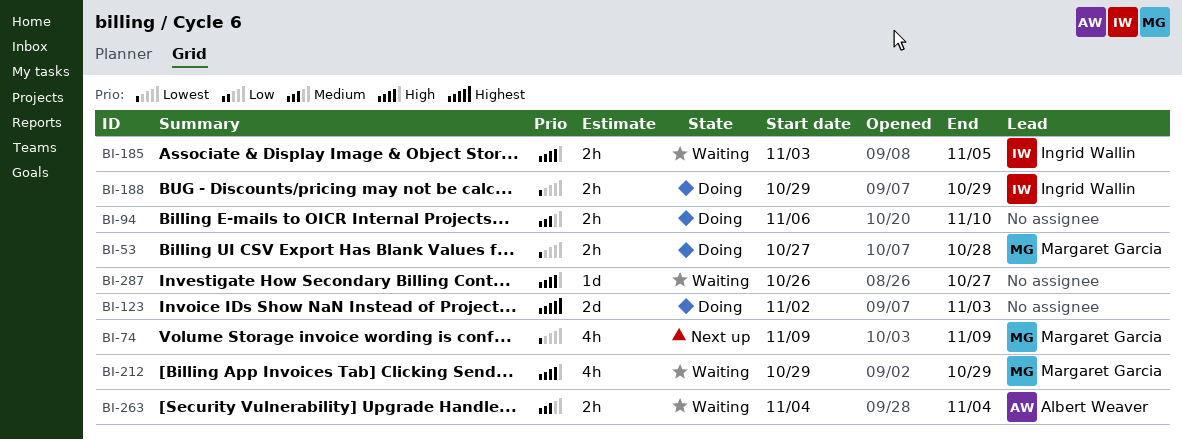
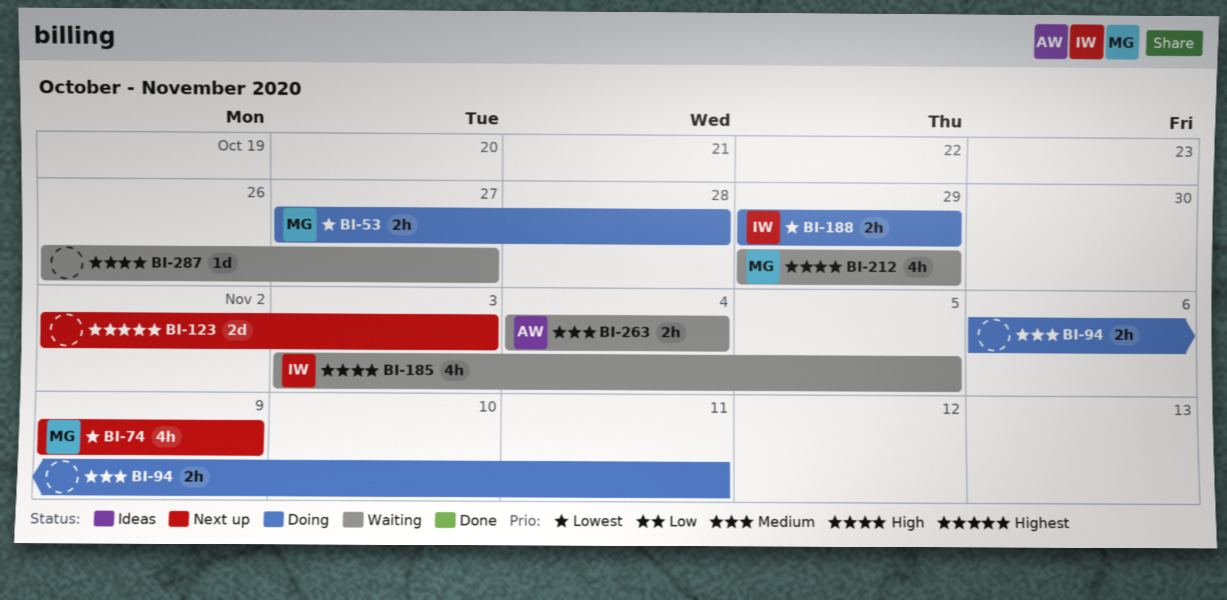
BI-94, due: Nov 10 -> Nov 11
BI-123, status: Doing -> Next up
BI-185, estimate: 2h -> 4h

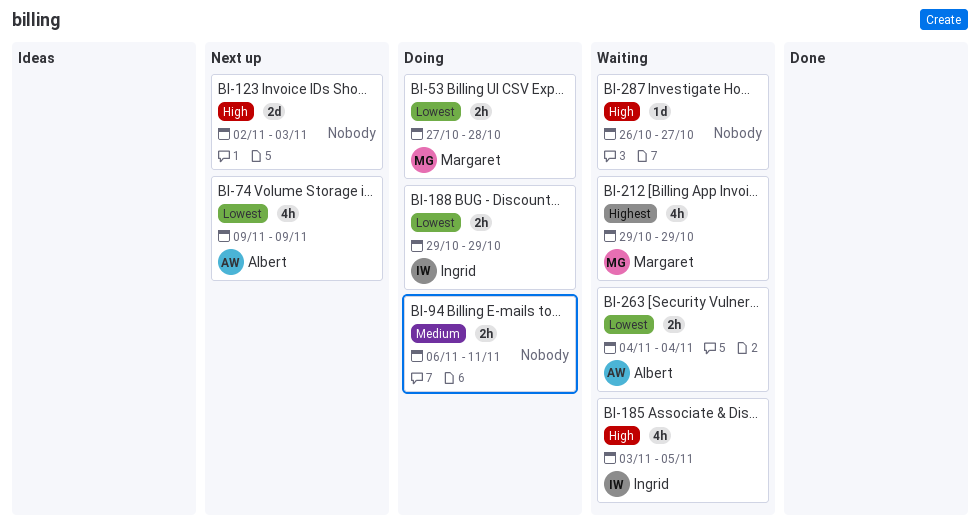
BI-74, owner: Margaret -> Albert
BI-123, priority: Highest -> High
BI-212, priority: High -> Highest
BI-263, priority: Medium -> Lowest

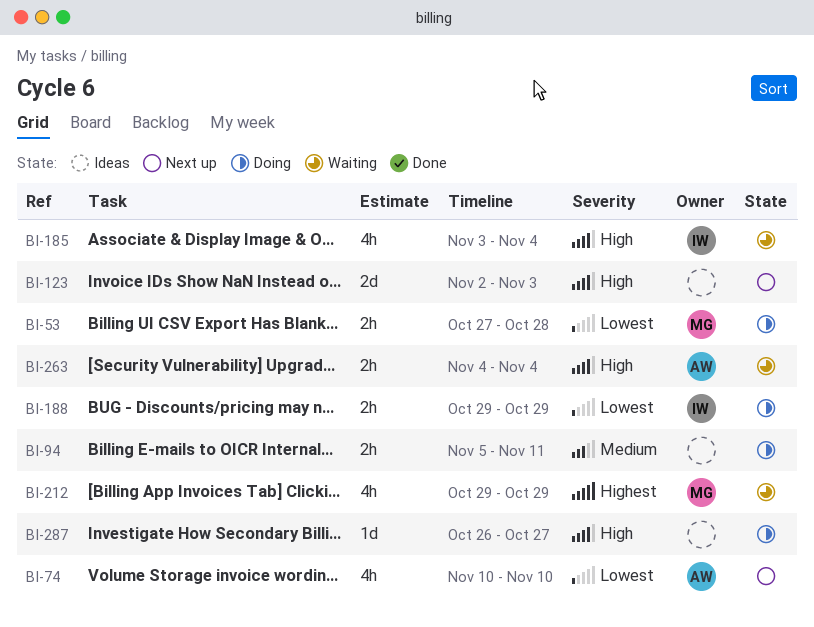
BI-74, start: Nov 9 -> Nov 10
BI-74, due: Nov 9 -> Nov 10
BI-94, start: Nov 6 -> Nov 5
BI-185, due: Nov 5 -> Nov 4
BI-263, priority: Lowest -> High
BI-287, status: Waiting -> Doing

